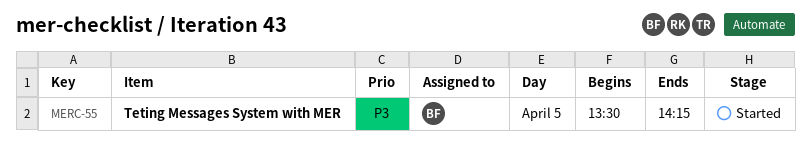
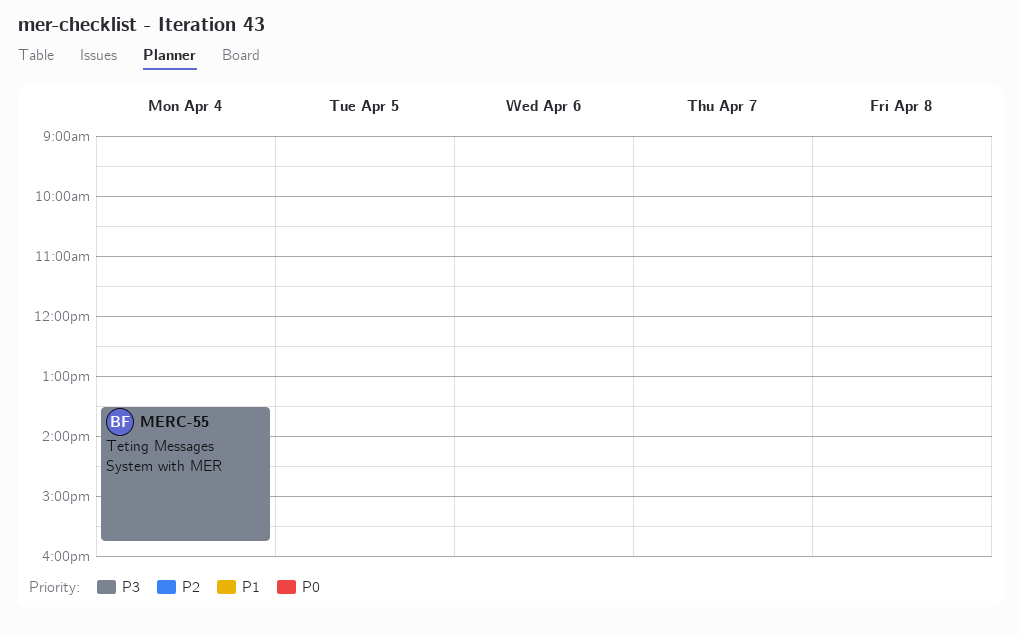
MERC-55, day: Apr 5 -> Apr 4
MERC-55, ends: 14:15 -> 15:45

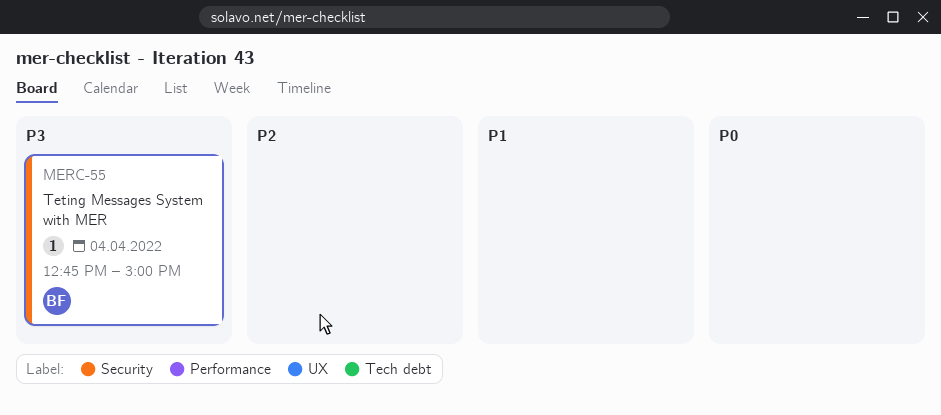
MERC-55, begins: 13:30 -> 12:45
MERC-55, ends: 15:45 -> 15:00

